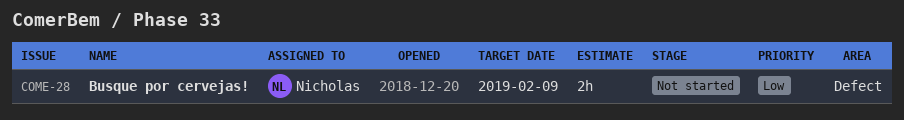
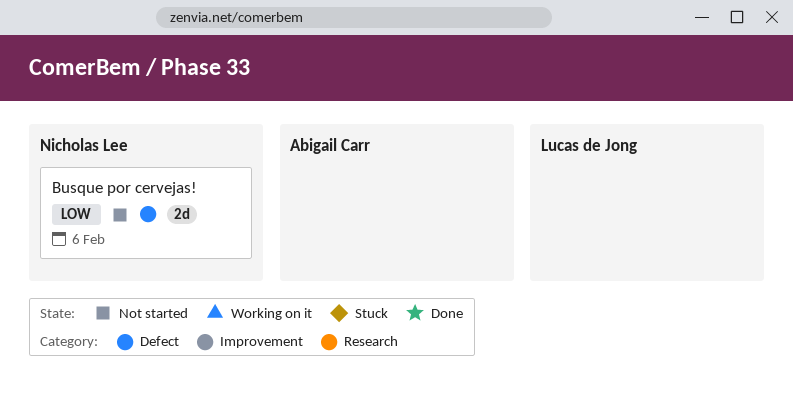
Busque por cervejas!, estimate: 2h -> 2d
Busque por cervejas!, due: Feb 9 -> Feb 6

